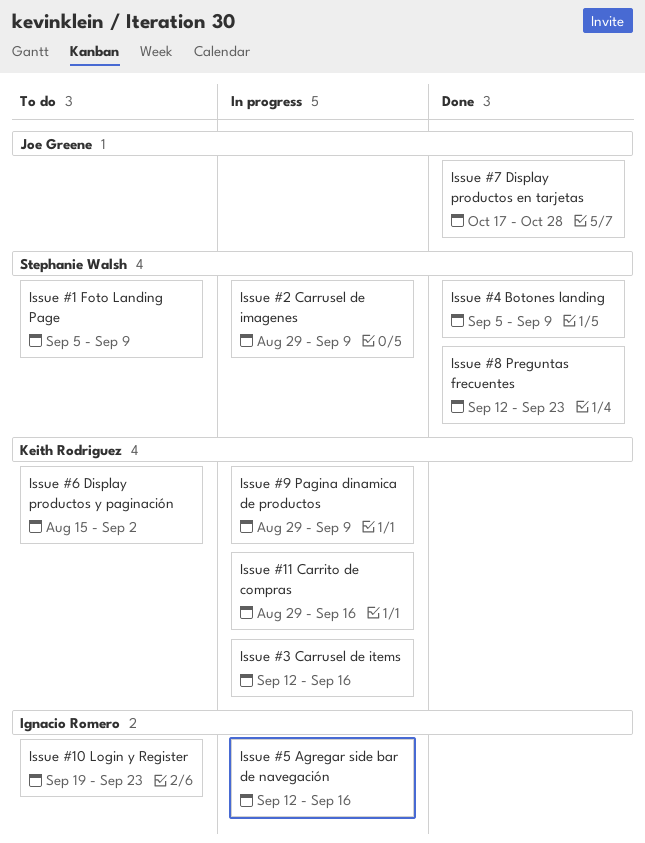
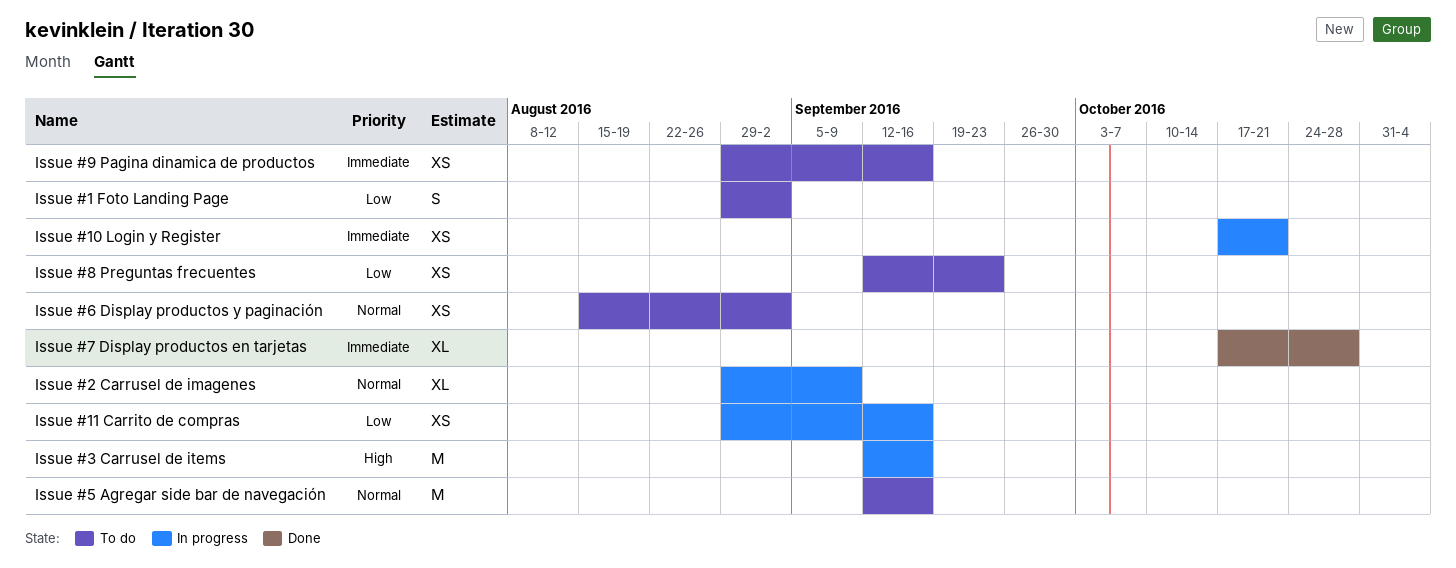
Issue #1 Foto Landing Page, start: Sep 5 -> Aug 29
Issue #1 Foto Landing Page, due: Sep 9 -> Sep 2
Issue #10 Login y Register, status: To do -> In progress
Issue #10 Login y Register, start: Sep 19 -> Oct 17
Issue #10 Login y Register, due: Sep 23 -> Oct 21
Issue #4 Botones landing: present -> none
Issue #5 Agregar side bar de navegación, status: In progress -> To do
Issue #8 Preguntas frecuentes, status: Done -> To do
Issue #9 Pagina dinamica de productos, status: In progress -> To do
Issue #9 Pagina dinamica de productos, due: Sep 9 -> Sep 16

